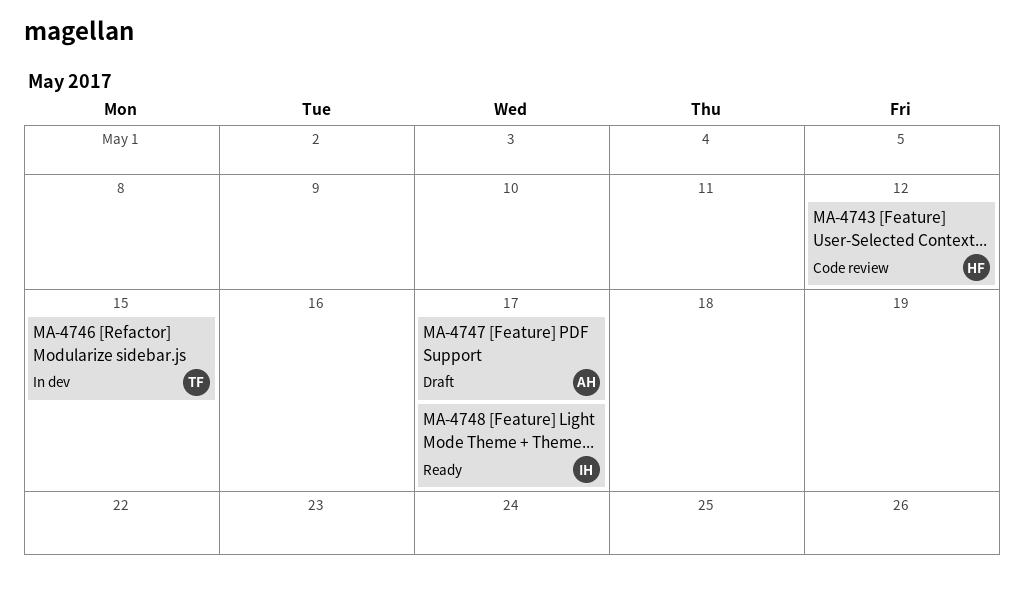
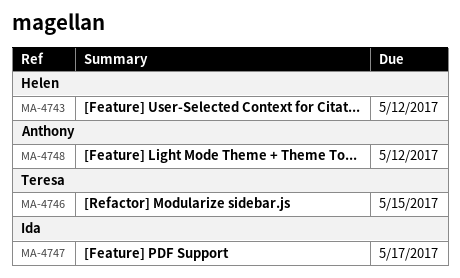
MA-4747, owner: Anthony -> Ida
MA-4748, owner: Ida -> Anthony
MA-4748, due: May 17 -> May 12

